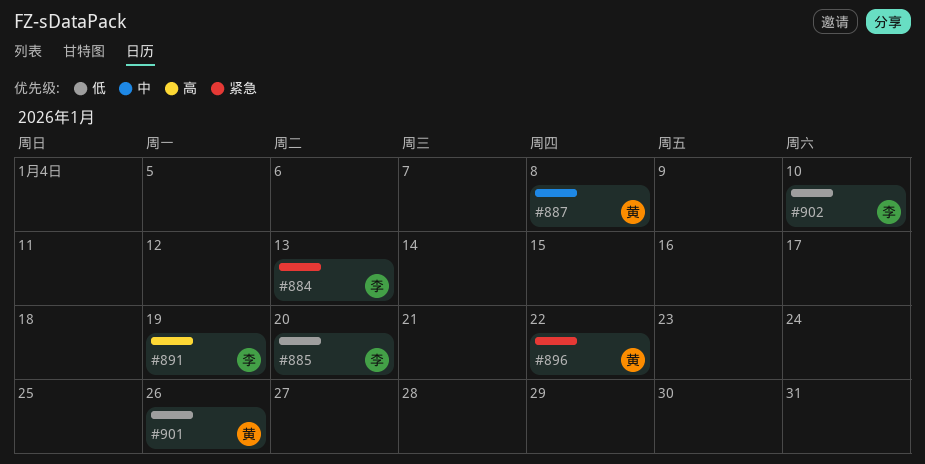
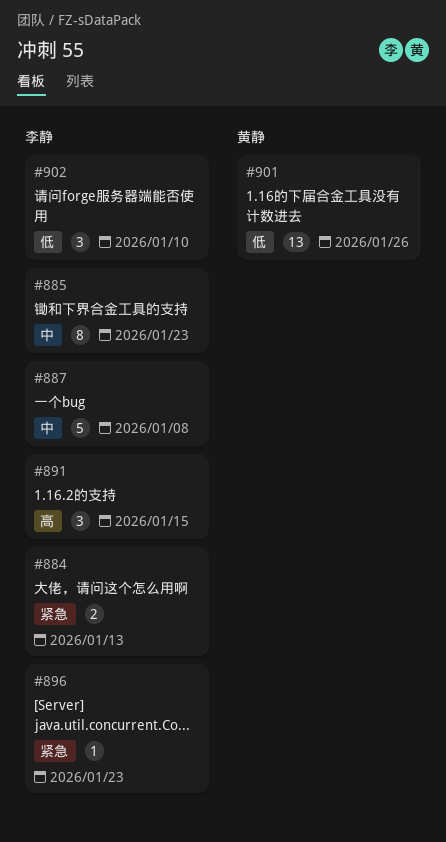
#885, priority: 低 -> 中
#885, due: Jan 20 -> Jan 23
#887, owner: 黄静 -> 李静
#891, due: Jan 19 -> Jan 15
#896, owner: 黄静 -> 李静
#896, due: Jan 22 -> Jan 23

